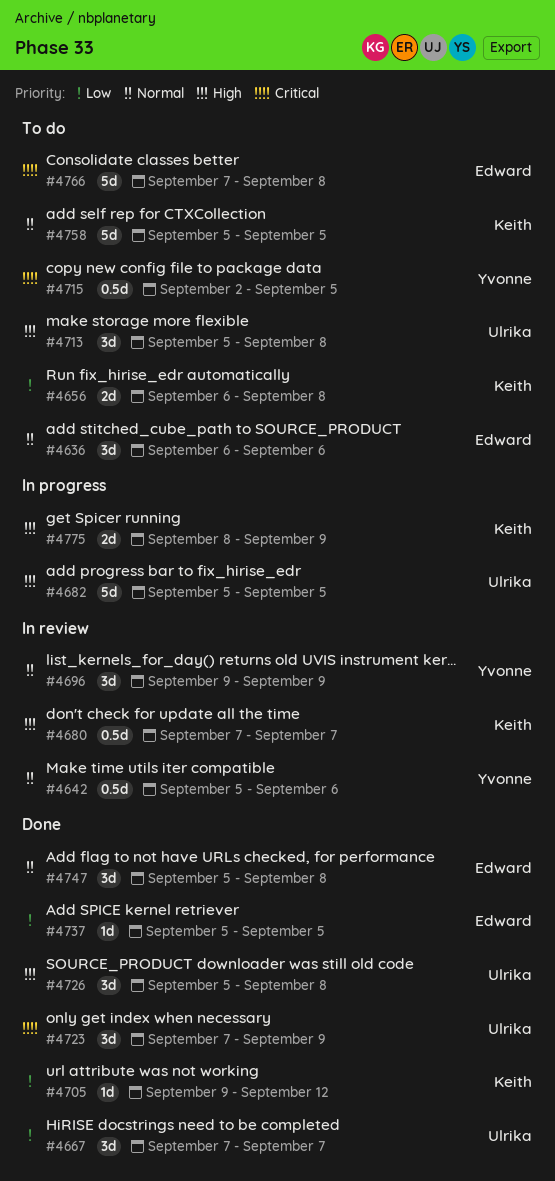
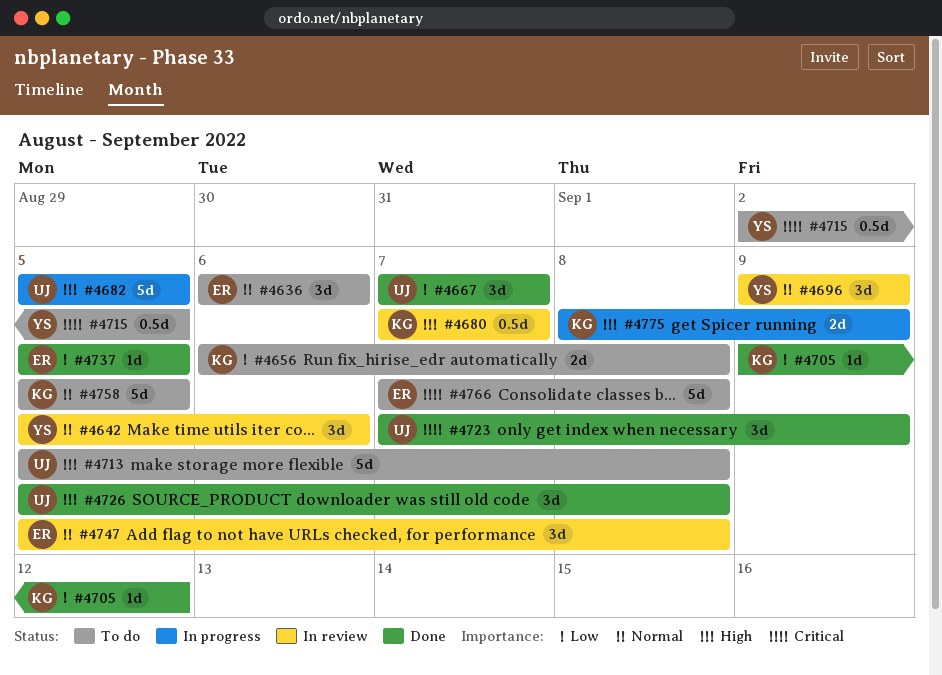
#4642, estimate: 0.5d -> 3d
#4713, estimate: 3d -> 5d
#4747, status: Done -> In review

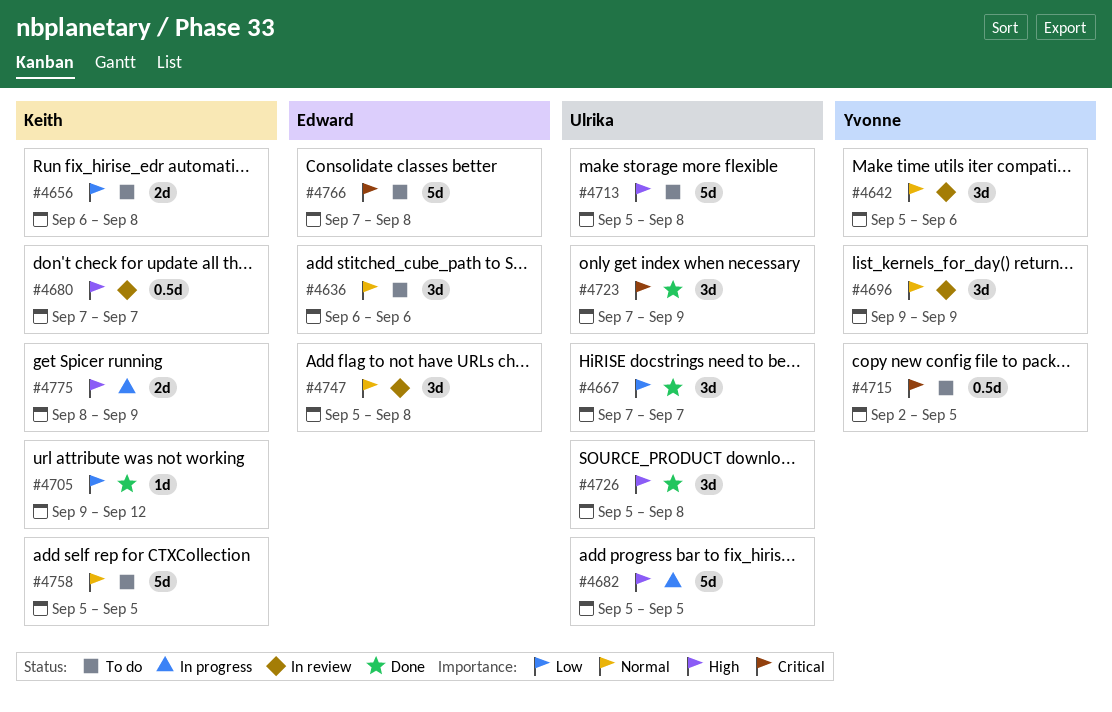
#4737: present -> none

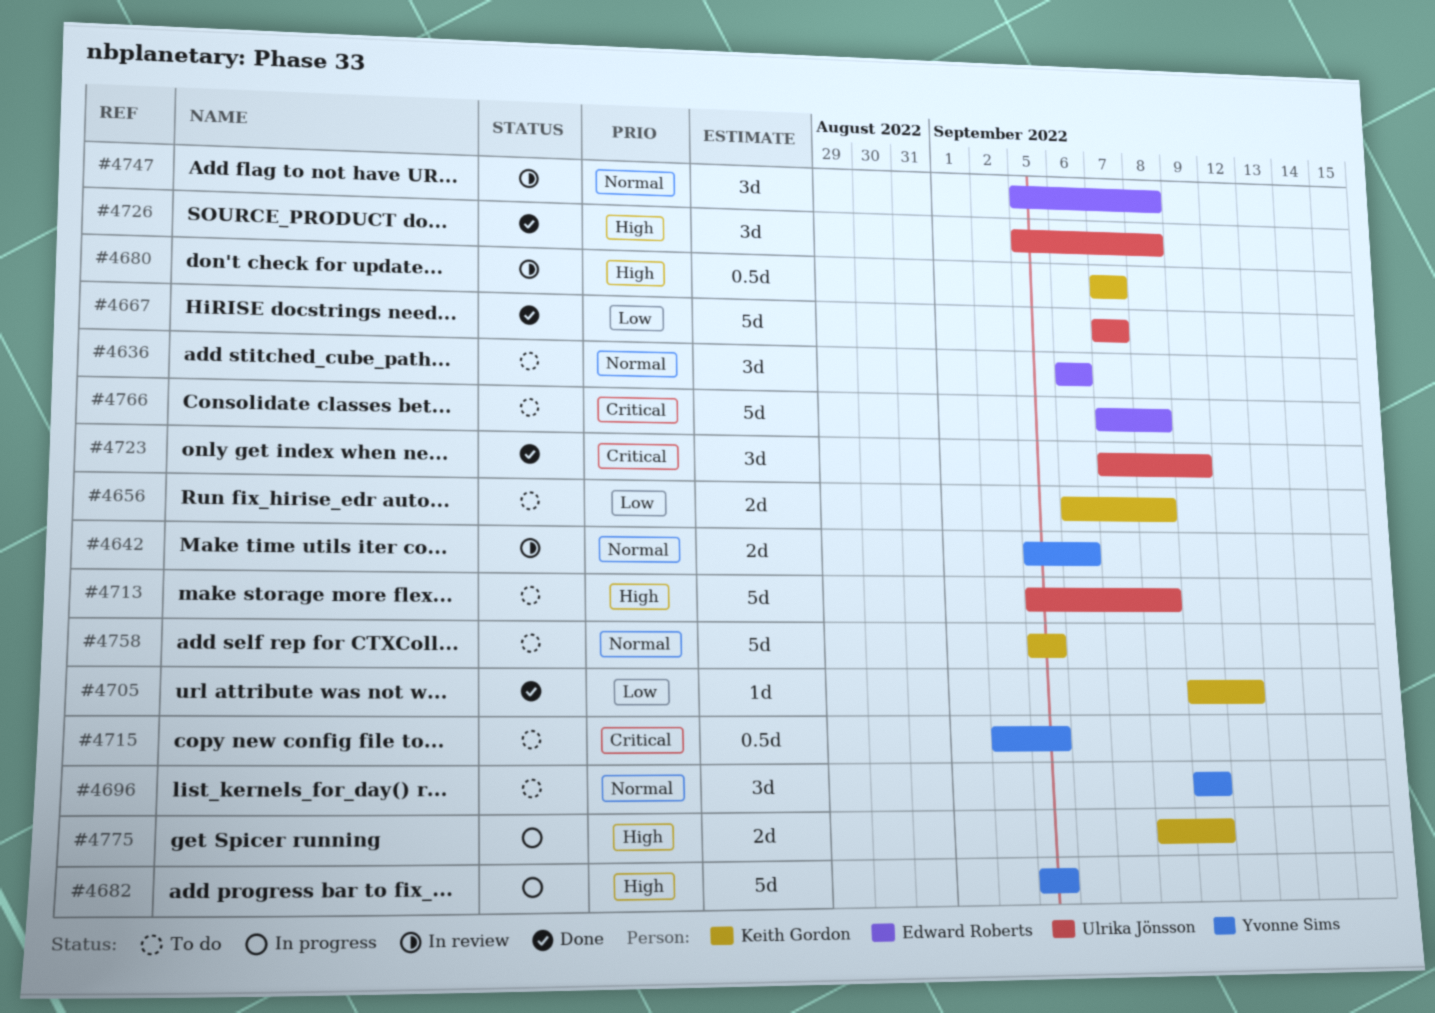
#4642, estimate: 3d -> 2d
#4667, estimate: 3d -> 5d
#4682, owner: Ulrika Jönsson -> Yvonne Sims
#4696, status: In review -> To do

